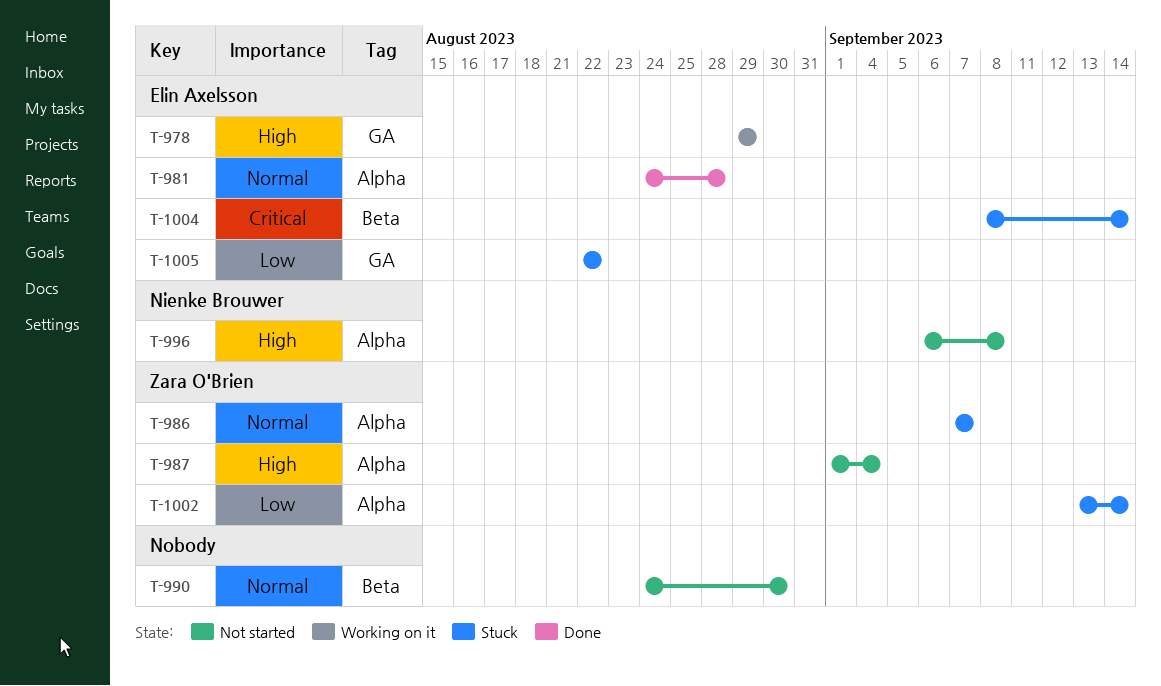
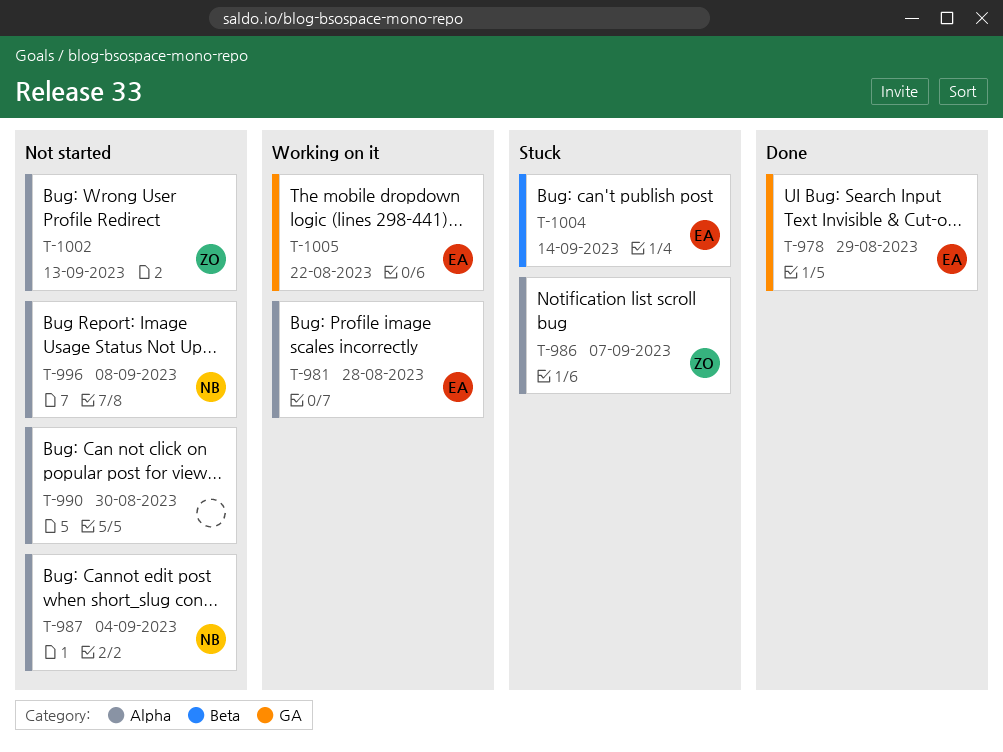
T-978, status: Working on it -> Done
T-981, status: Done -> Working on it
T-987, owner: Zara O'Brien -> Nienke Brouwer
T-990, label: Beta -> Alpha
T-1002, status: Stuck -> Not started
T-1002, due: Sep 14 -> Sep 13
T-1005, status: Stuck -> Working on it

